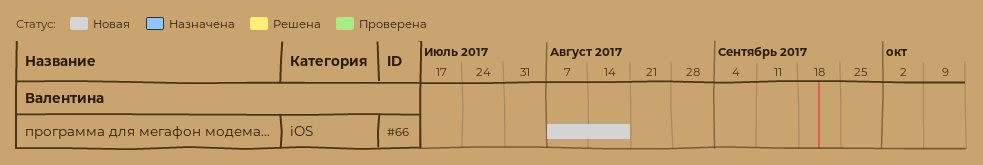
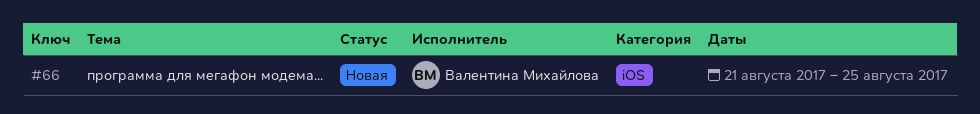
#66, start: Aug 7 -> Aug 21
#66, due: Aug 18 -> Aug 25

